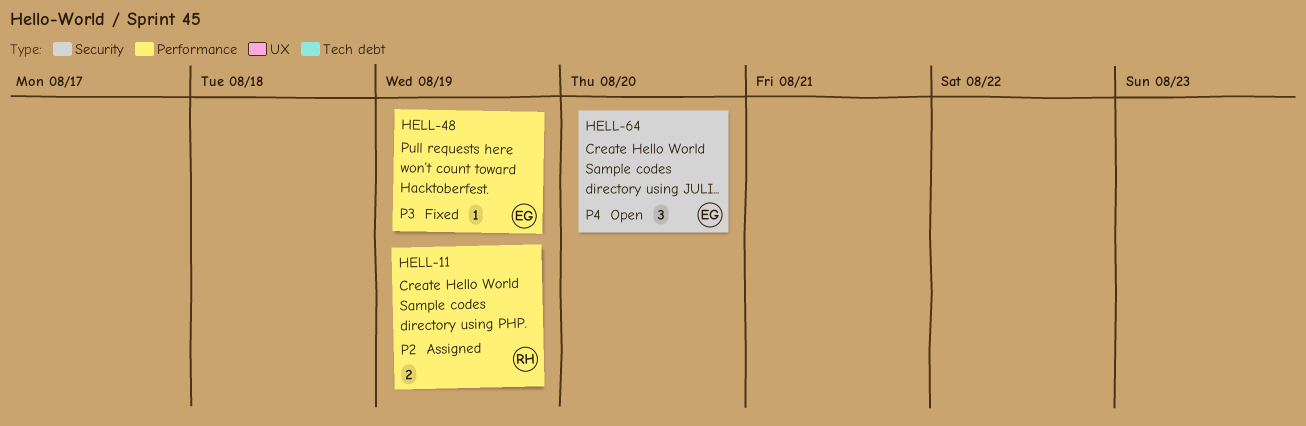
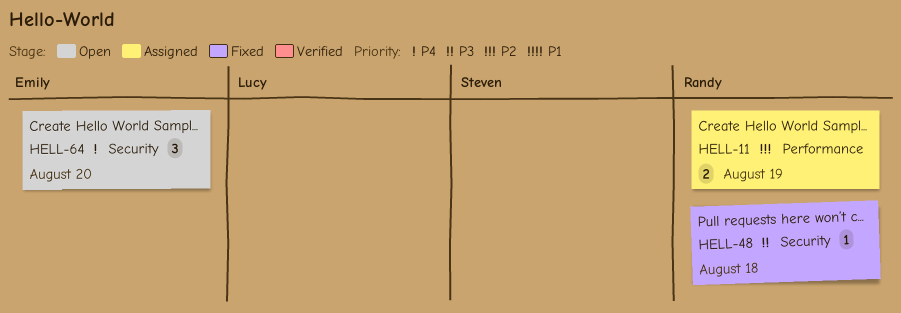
HELL-48, owner: Emily -> Randy
HELL-48, label: Performance -> Security
HELL-48, due: Aug 19 -> Aug 18

